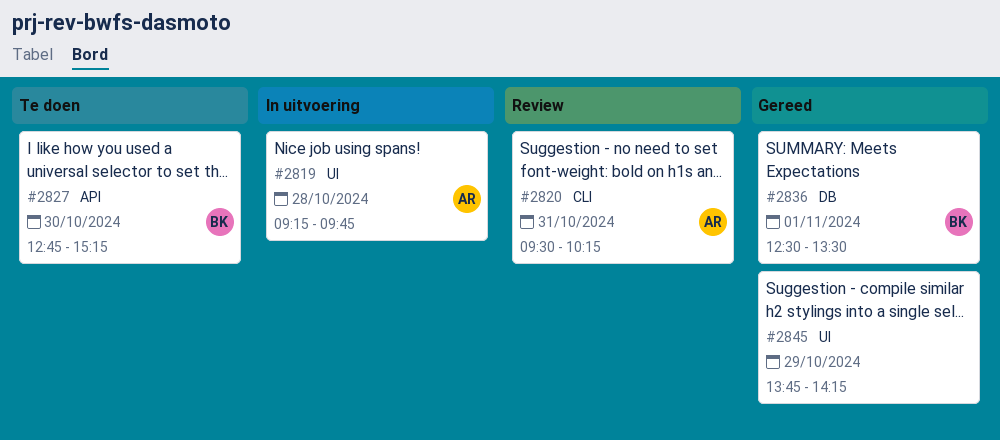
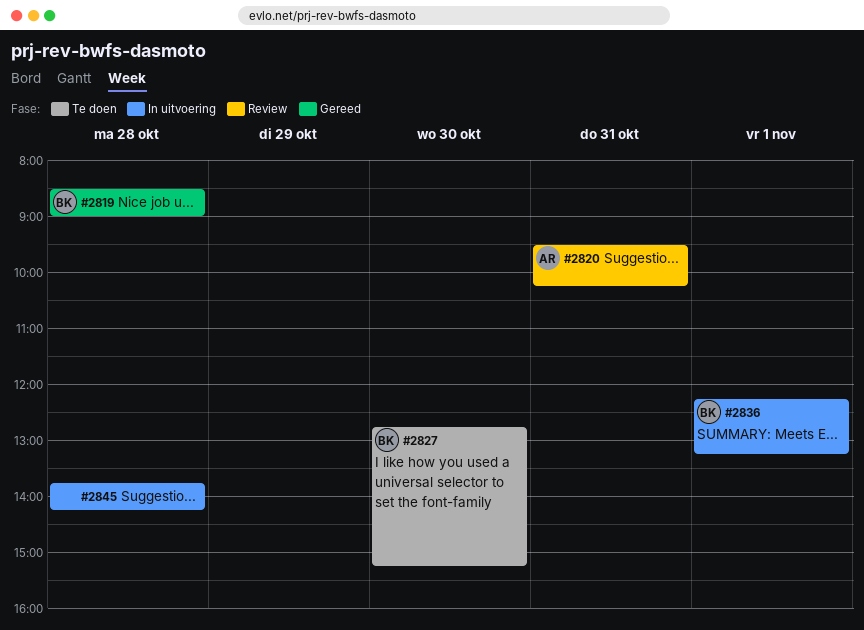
#2819, status: In uitvoering -> Gereed
#2819, owner: AR -> BK
#2819, begins: 09:15 -> 08:30
#2819, ends: 09:45 -> 09:00
#2836, status: Gereed -> In uitvoering
#2836, begins: 12:30 -> 12:15
#2836, ends: 13:30 -> 13:15
#2845, status: Gereed -> In uitvoering
#2845, day: Oct 29 -> Oct 28

